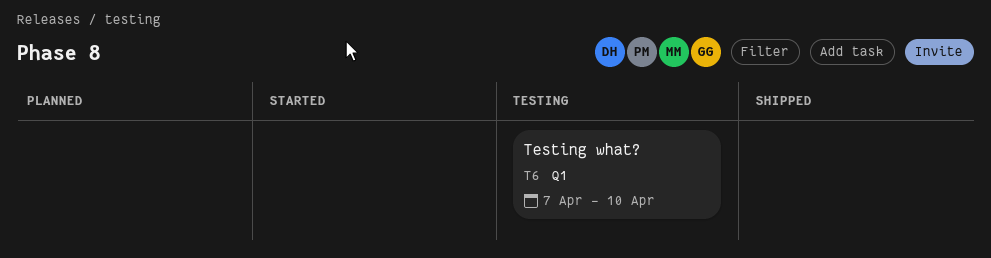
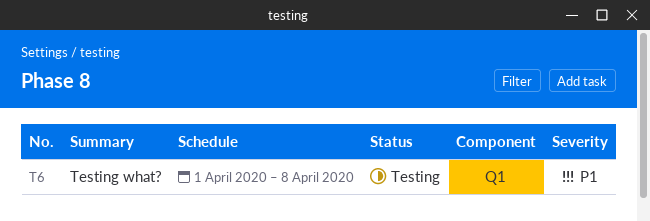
T6, start: Apr 7 -> Apr 1
T6, due: Apr 10 -> Apr 8

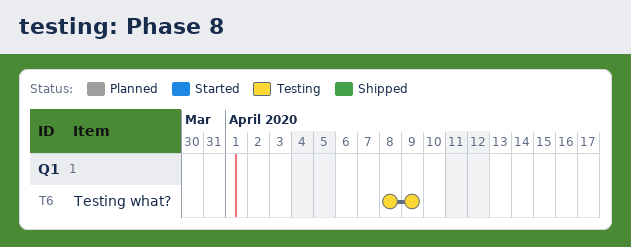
T6, start: Apr 1 -> Apr 8
T6, due: Apr 8 -> Apr 9

